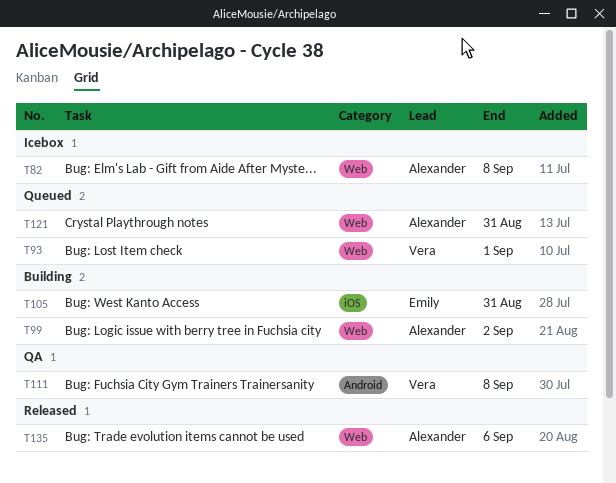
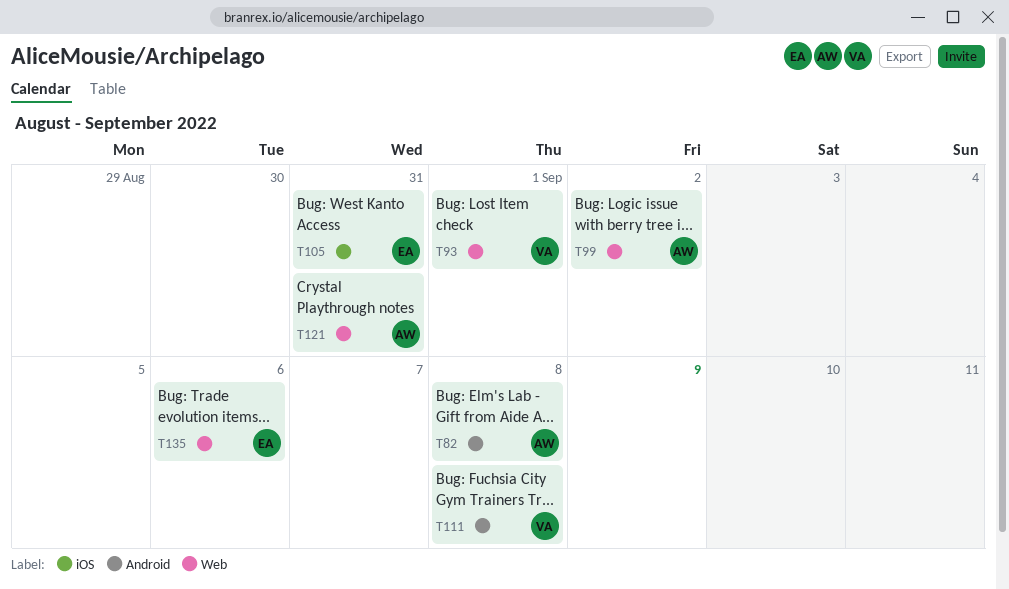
T82, label: Web -> Android
T135, owner: Alexander -> Emily

